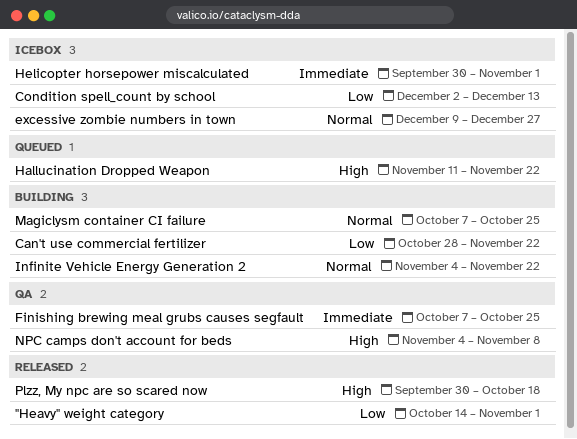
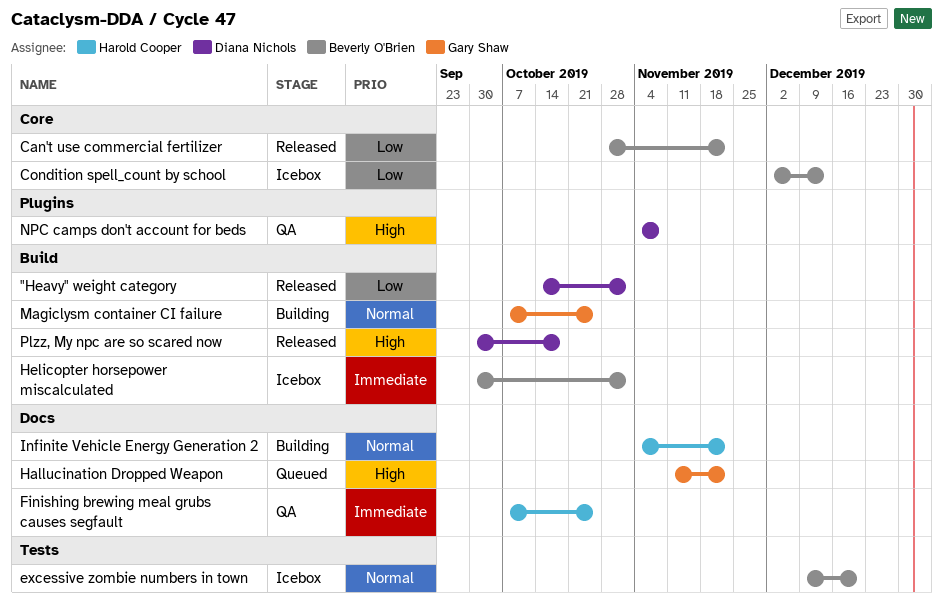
Can't use commercial fertilizer, status: Building -> Released
excessive zombie numbers in town, due: Dec 27 -> Dec 20

